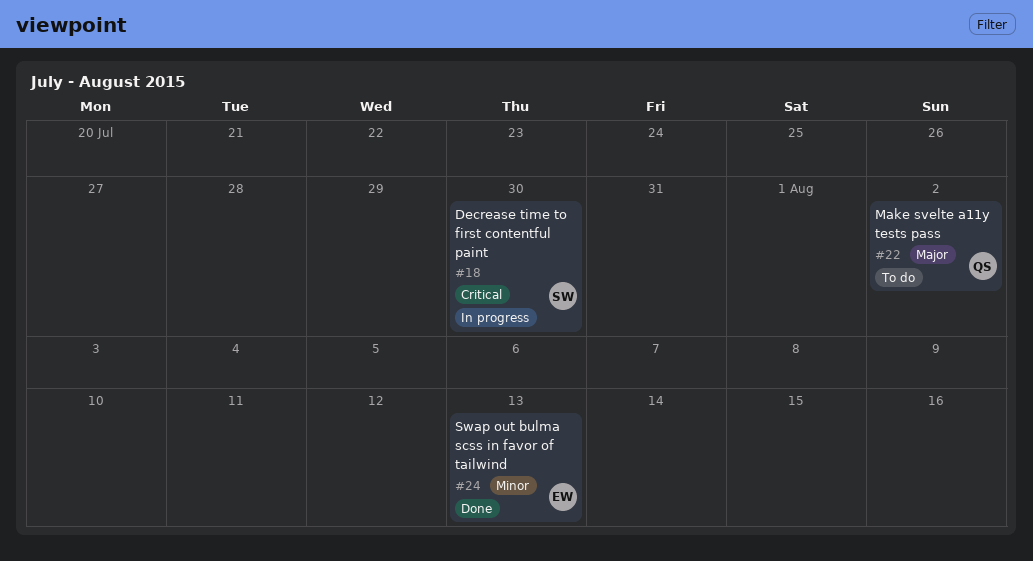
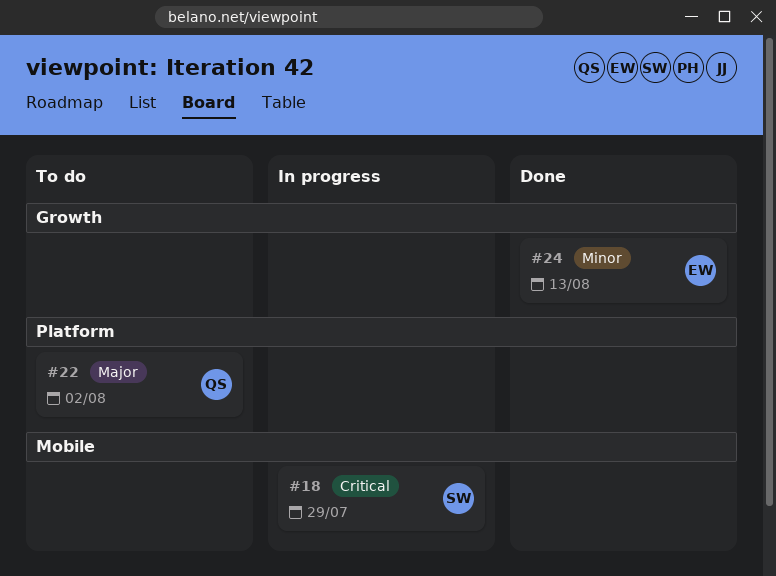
#18, due: Jul 30 -> Jul 29

